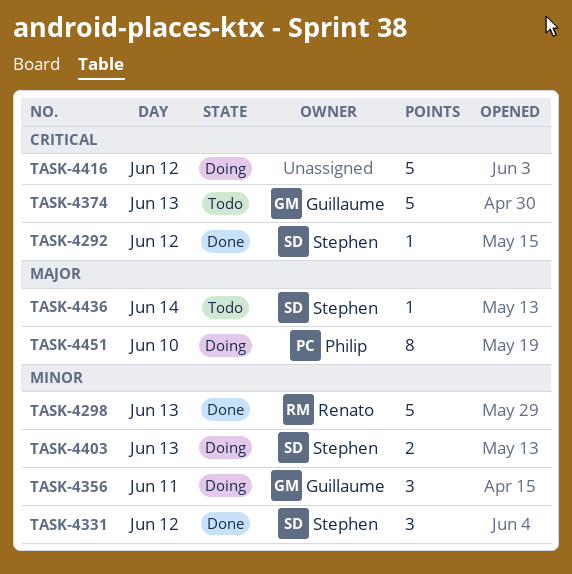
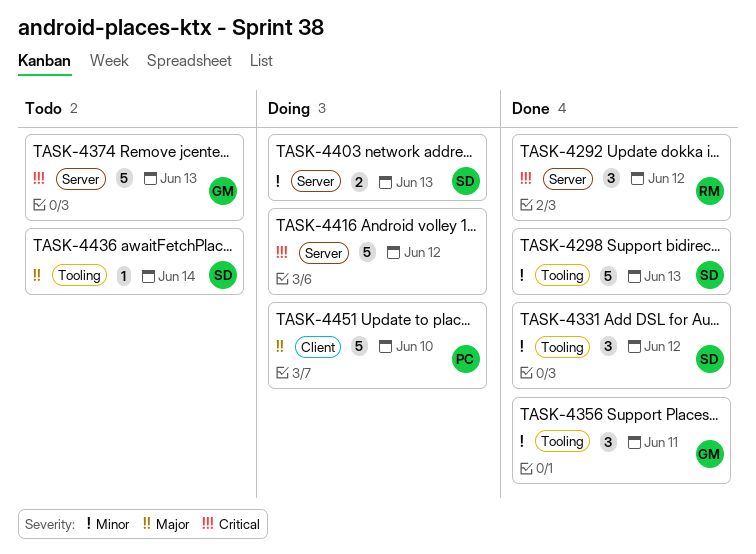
TASK-4292, owner: Stephen -> Renato
TASK-4292, estimate: 1 -> 3
TASK-4298, owner: Renato -> Stephen
TASK-4356, status: Doing -> Done
TASK-4451, estimate: 8 -> 5

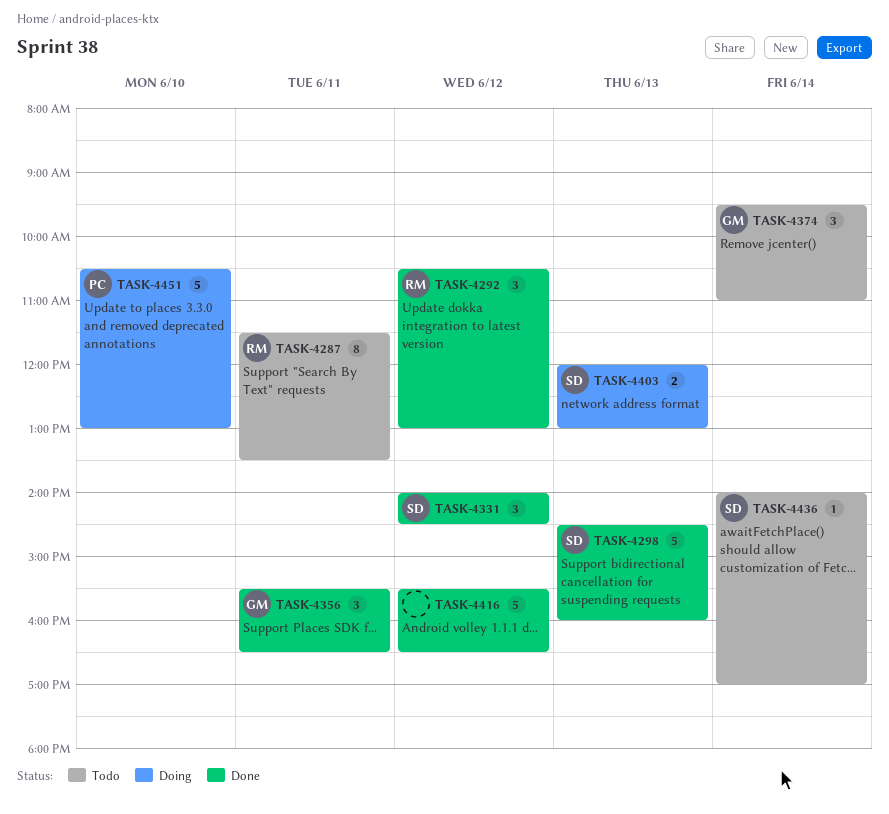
TASK-4287: none -> present
TASK-4374, estimate: 5 -> 3
TASK-4374, day: Jun 13 -> Jun 14
TASK-4416, status: Doing -> Done

